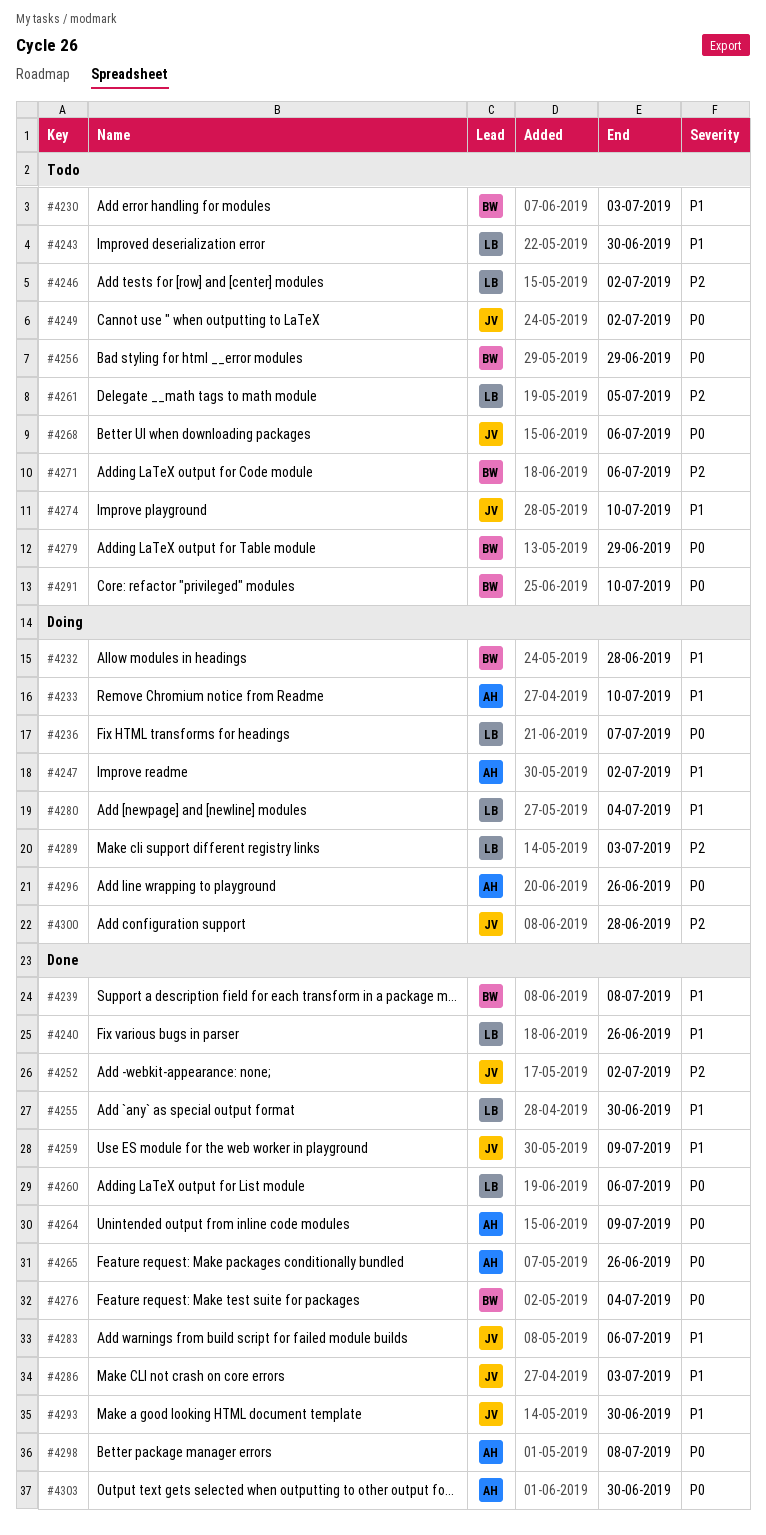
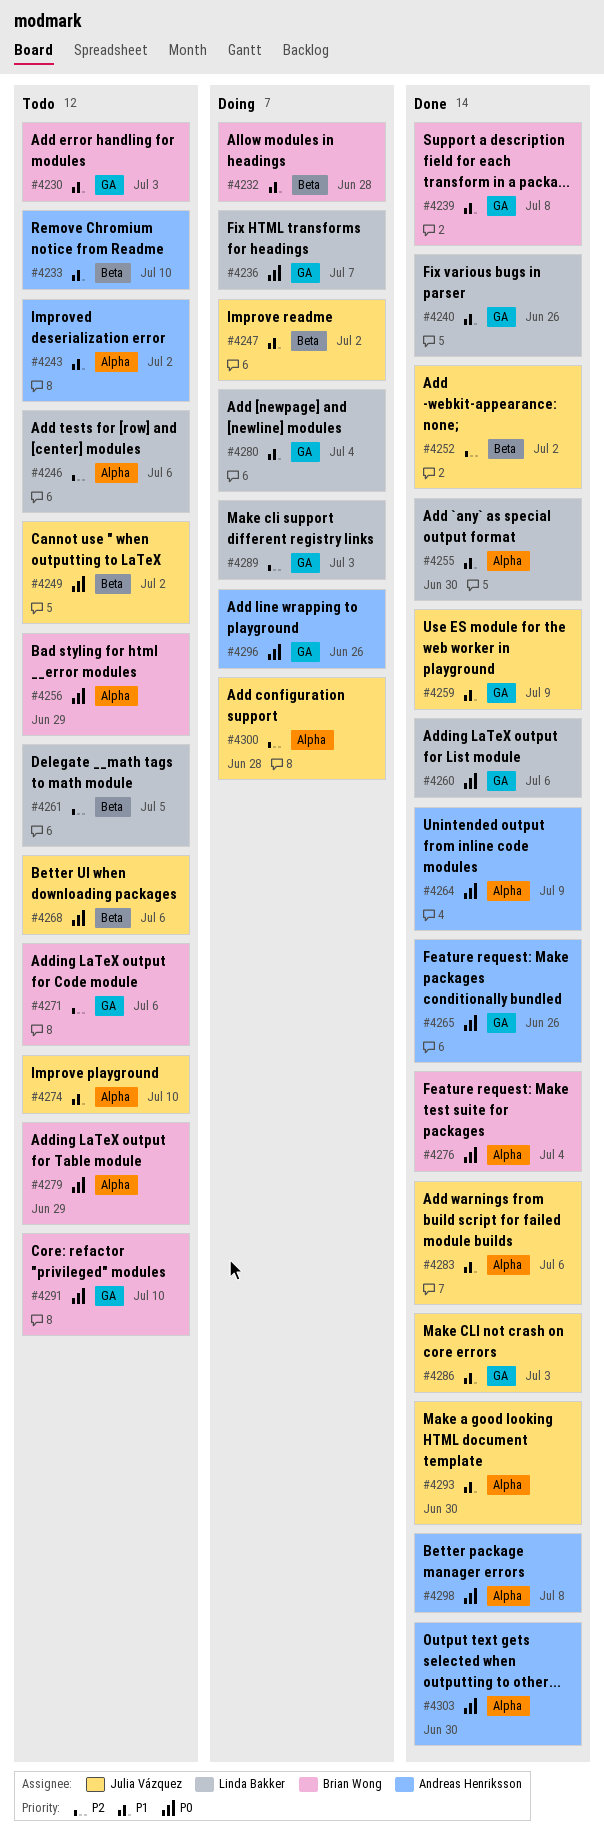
#4233, status: Doing -> Todo
#4243, owner: Linda Bakker -> Andreas Henriksson
#4243, due: Jun 30 -> Jul 2
#4246, due: Jul 2 -> Jul 6
#4247, owner: Andreas Henriksson -> Julia Vázquez

